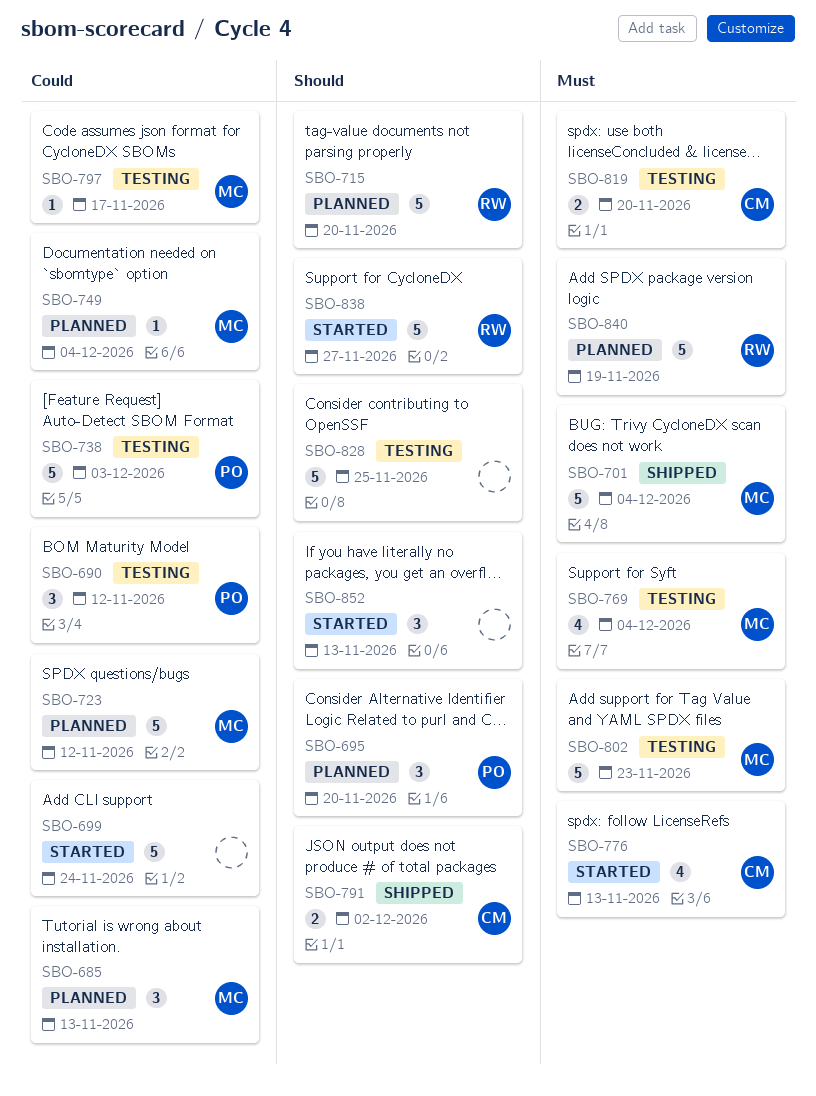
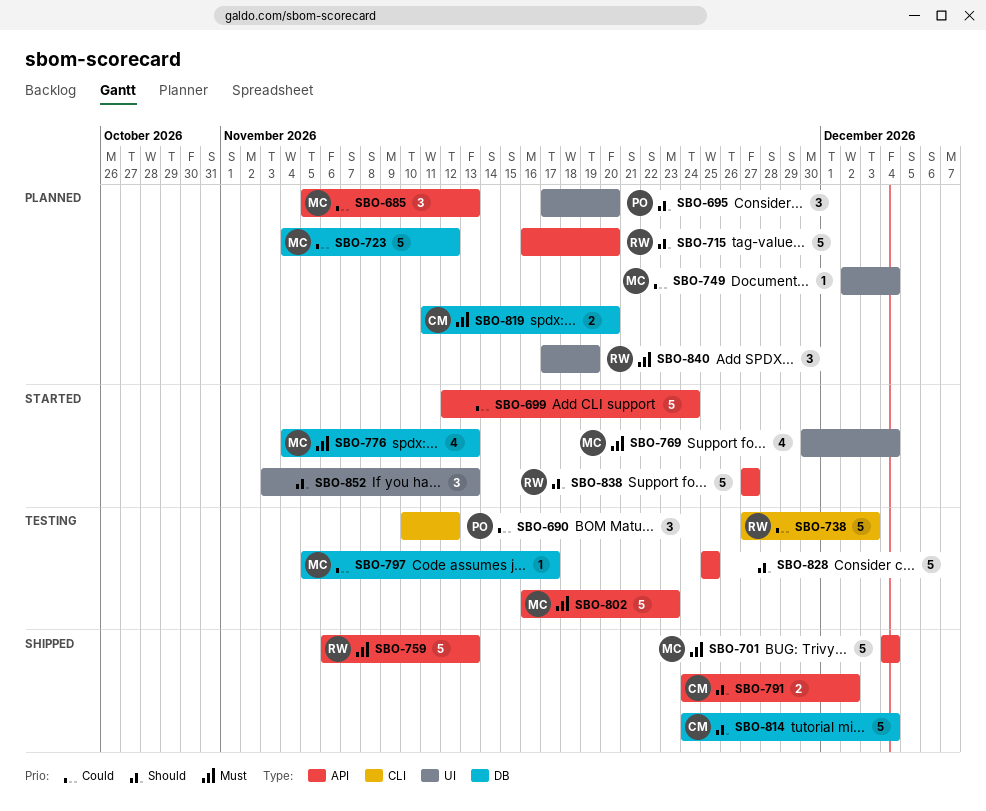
SBO-738, owner: PO -> RW
SBO-759: none -> present
SBO-769, status: Testing -> Started
SBO-776, owner: CM -> MC
SBO-814: none -> present
SBO-819, status: Testing -> Planned
SBO-840, estimate: 5 -> 3

